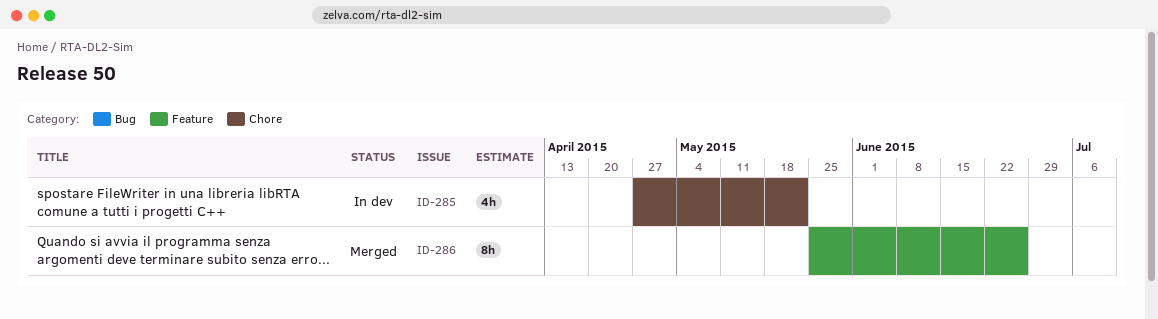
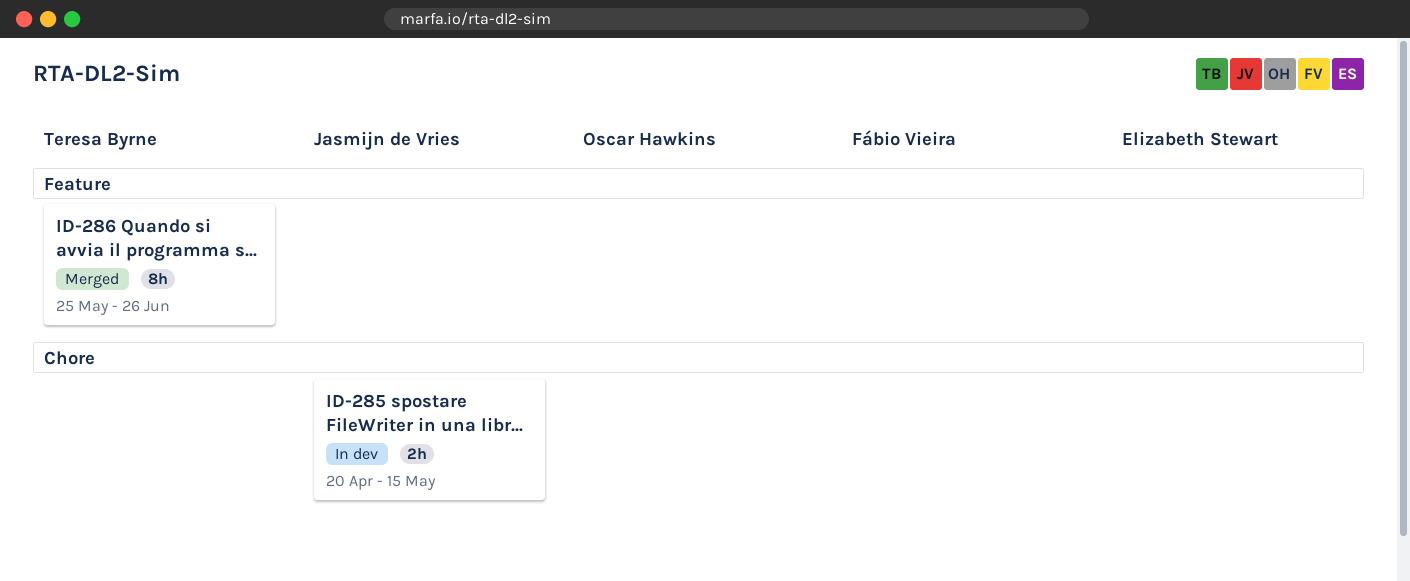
ID-285, estimate: 4h -> 2h
ID-285, start: Apr 27 -> Apr 20
ID-285, due: May 22 -> May 15

